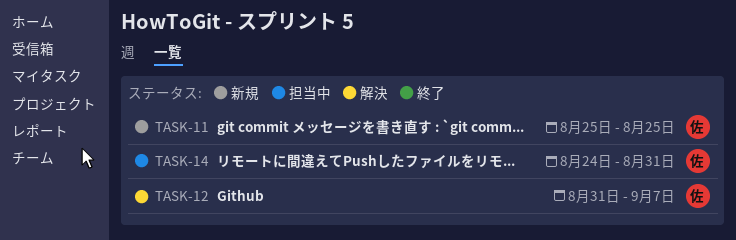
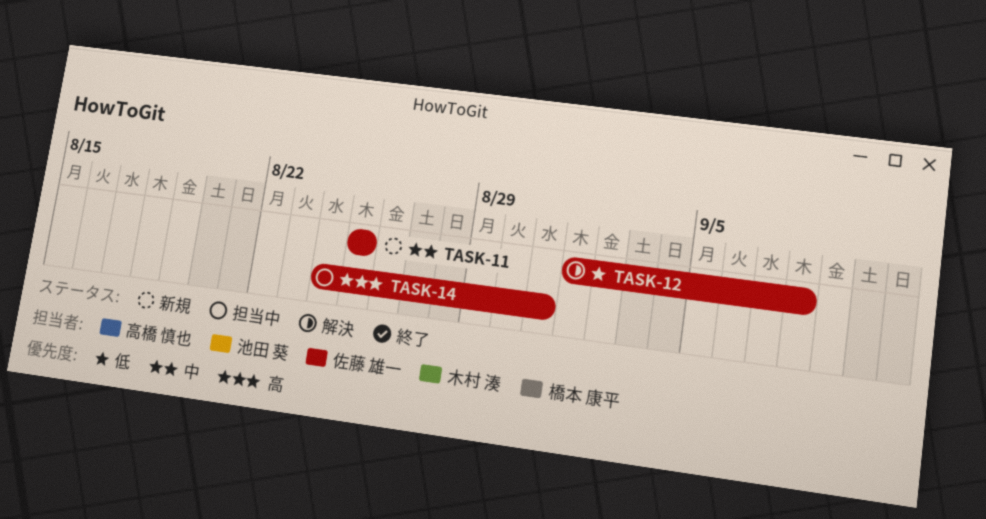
TASK-12, start: Aug 31 -> Sep 1
TASK-12, due: Sep 7 -> Sep 8

